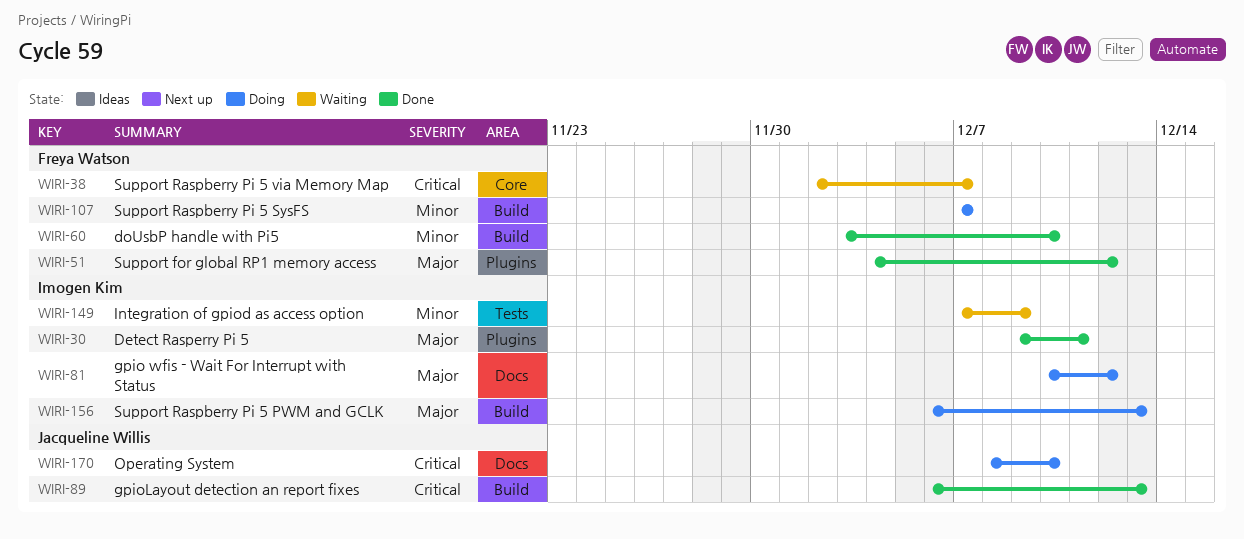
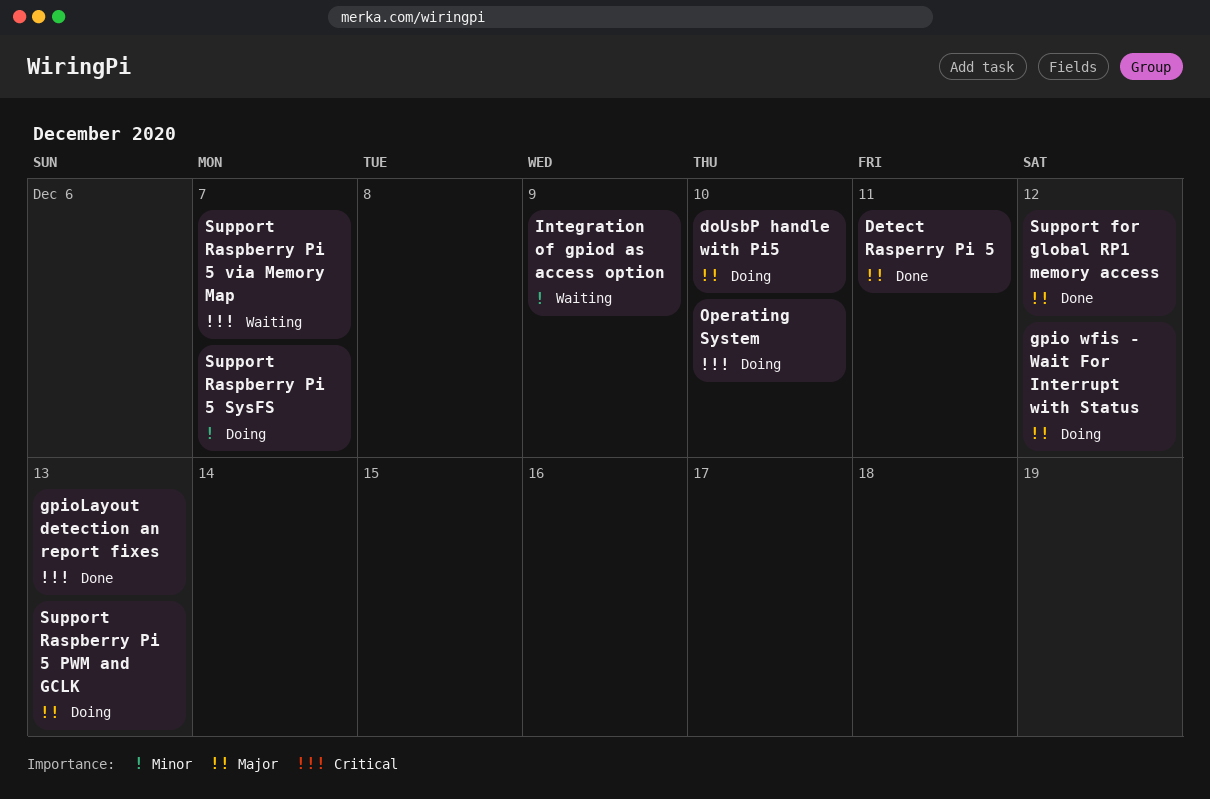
doUsbP handle with Pi5, status: Done -> Doing
doUsbP handle with Pi5, priority: Minor -> Major

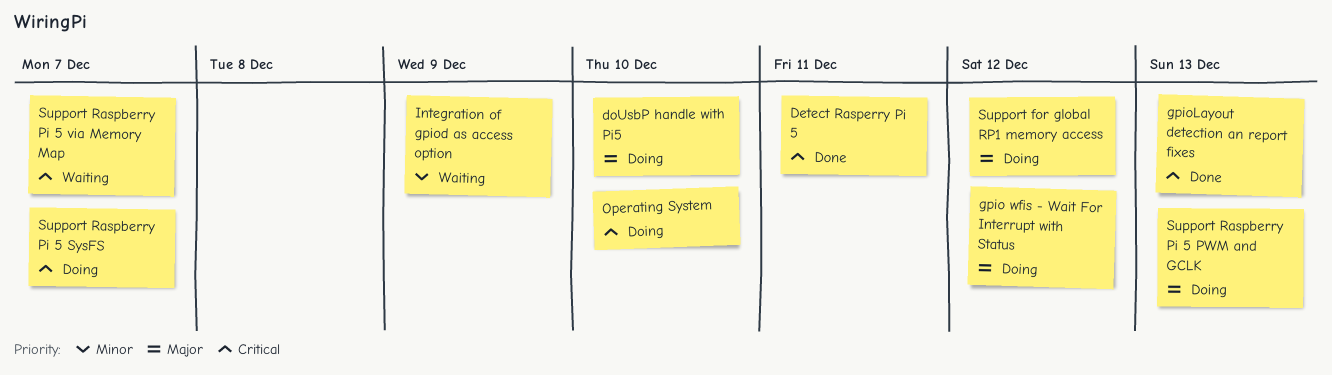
Detect Rasperry Pi 5, priority: Major -> Critical
Support for global RP1 memory access, status: Done -> Doing
Support Raspberry Pi 5 SysFS, priority: Minor -> Critical

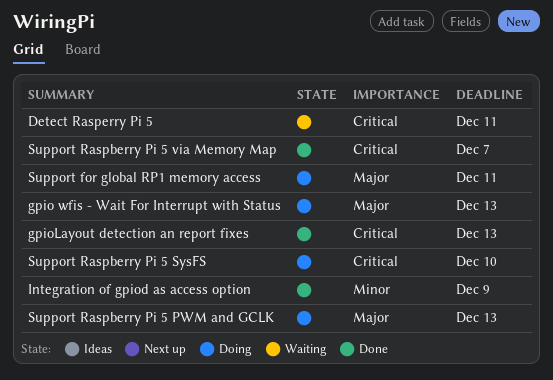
Detect Rasperry Pi 5, status: Done -> Waiting
doUsbP handle with Pi5: present -> none
gpio wfis - Wait For Interrupt with Status, due: Dec 12 -> Dec 13
Integration of gpiod as access option, status: Waiting -> Done
Operating System: present -> none
Support for global RP1 memory access, due: Dec 12 -> Dec 11
Support Raspberry Pi 5 SysFS, due: Dec 7 -> Dec 10
Support Raspberry Pi 5 via Memory Map, status: Waiting -> Done

